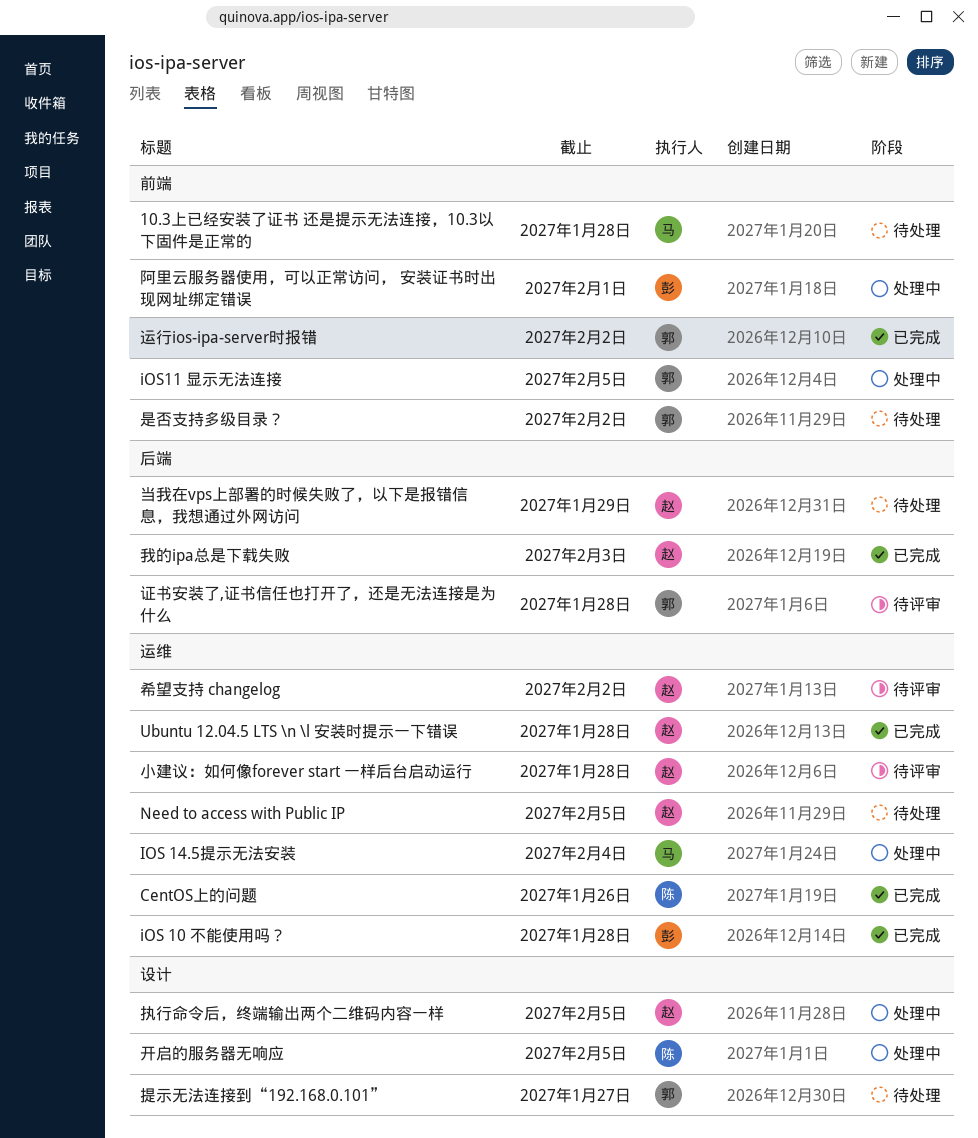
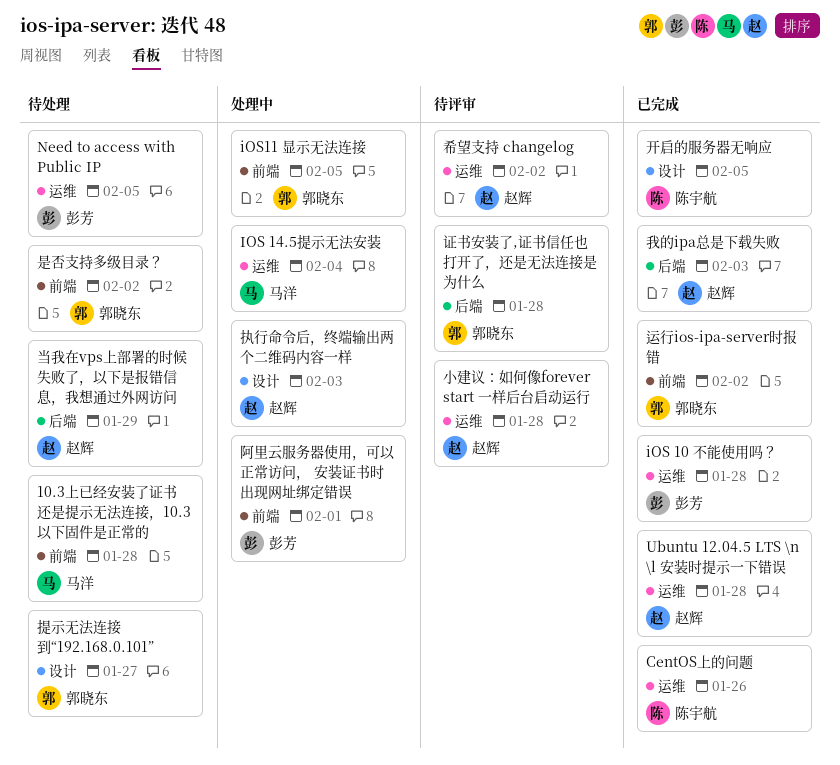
Need to access with Public IP, owner: 赵辉 -> 彭芳
开启的服务器无响应, status: 处理中 -> 已完成
执行命令后，终端输出两个二维码内容一样, due: Feb 5 -> Feb 3

